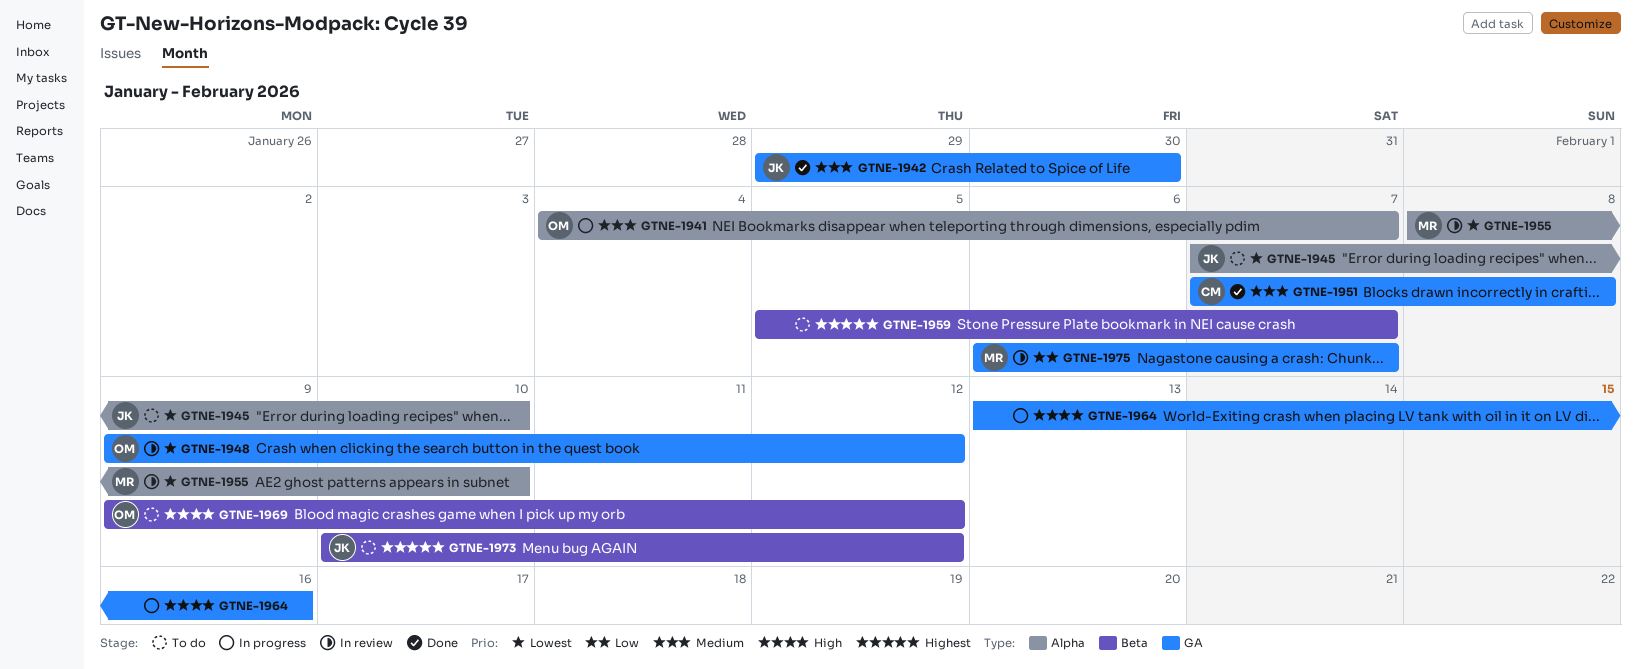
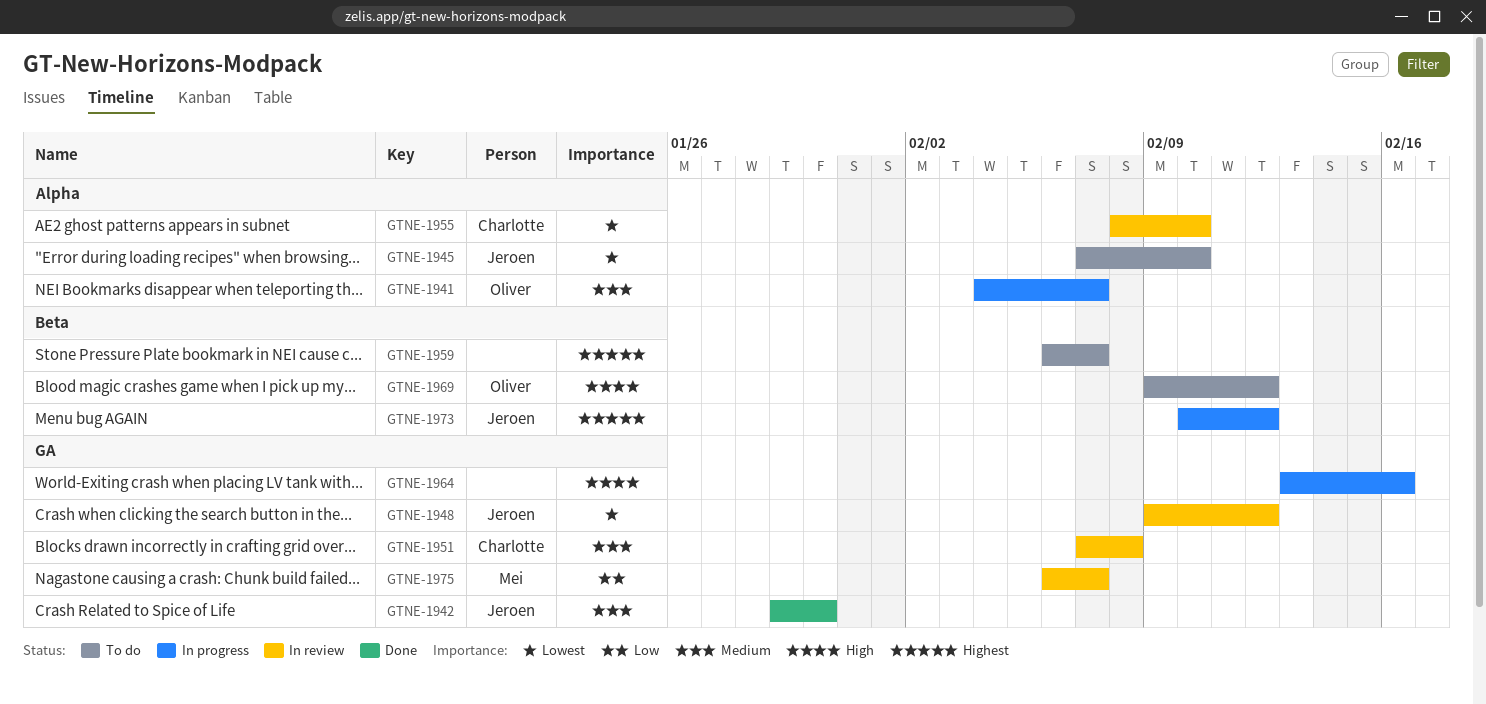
GTNE-1948, owner: Oliver -> Jeroen
GTNE-1951, status: Done -> In review
GTNE-1955, owner: Mei -> Charlotte
GTNE-1959, start: Feb 5 -> Feb 6
GTNE-1973, status: To do -> In progress

